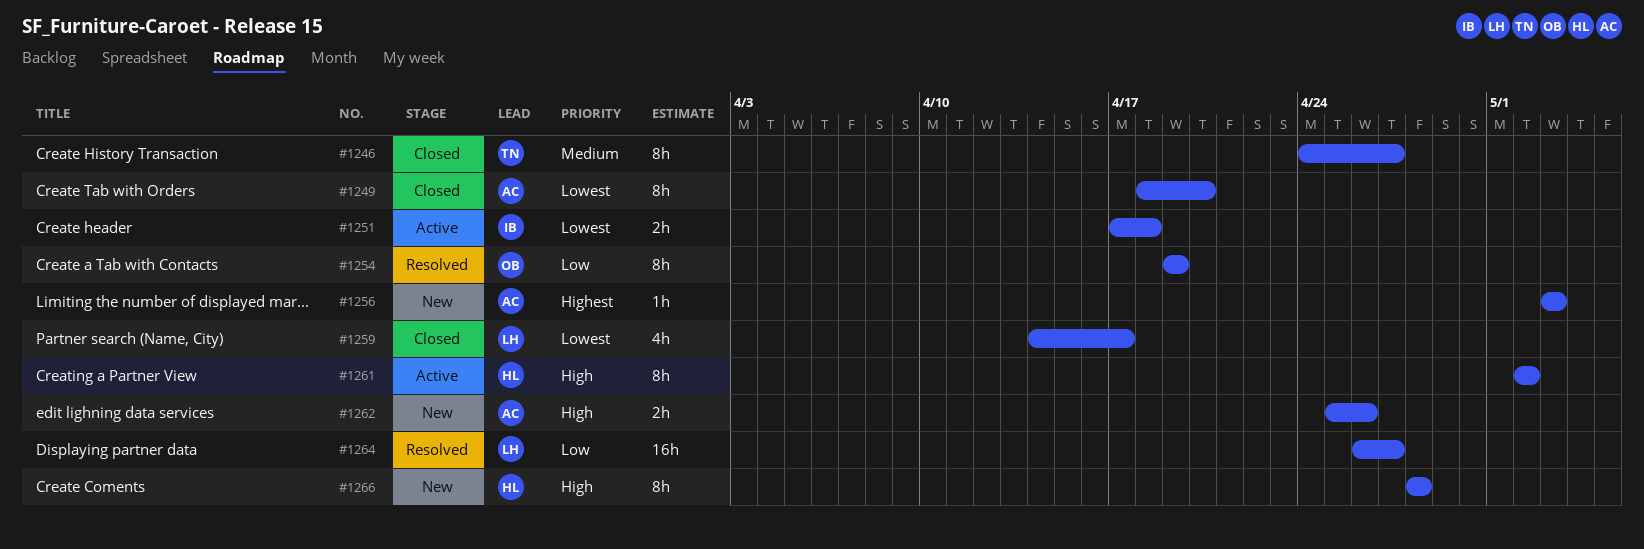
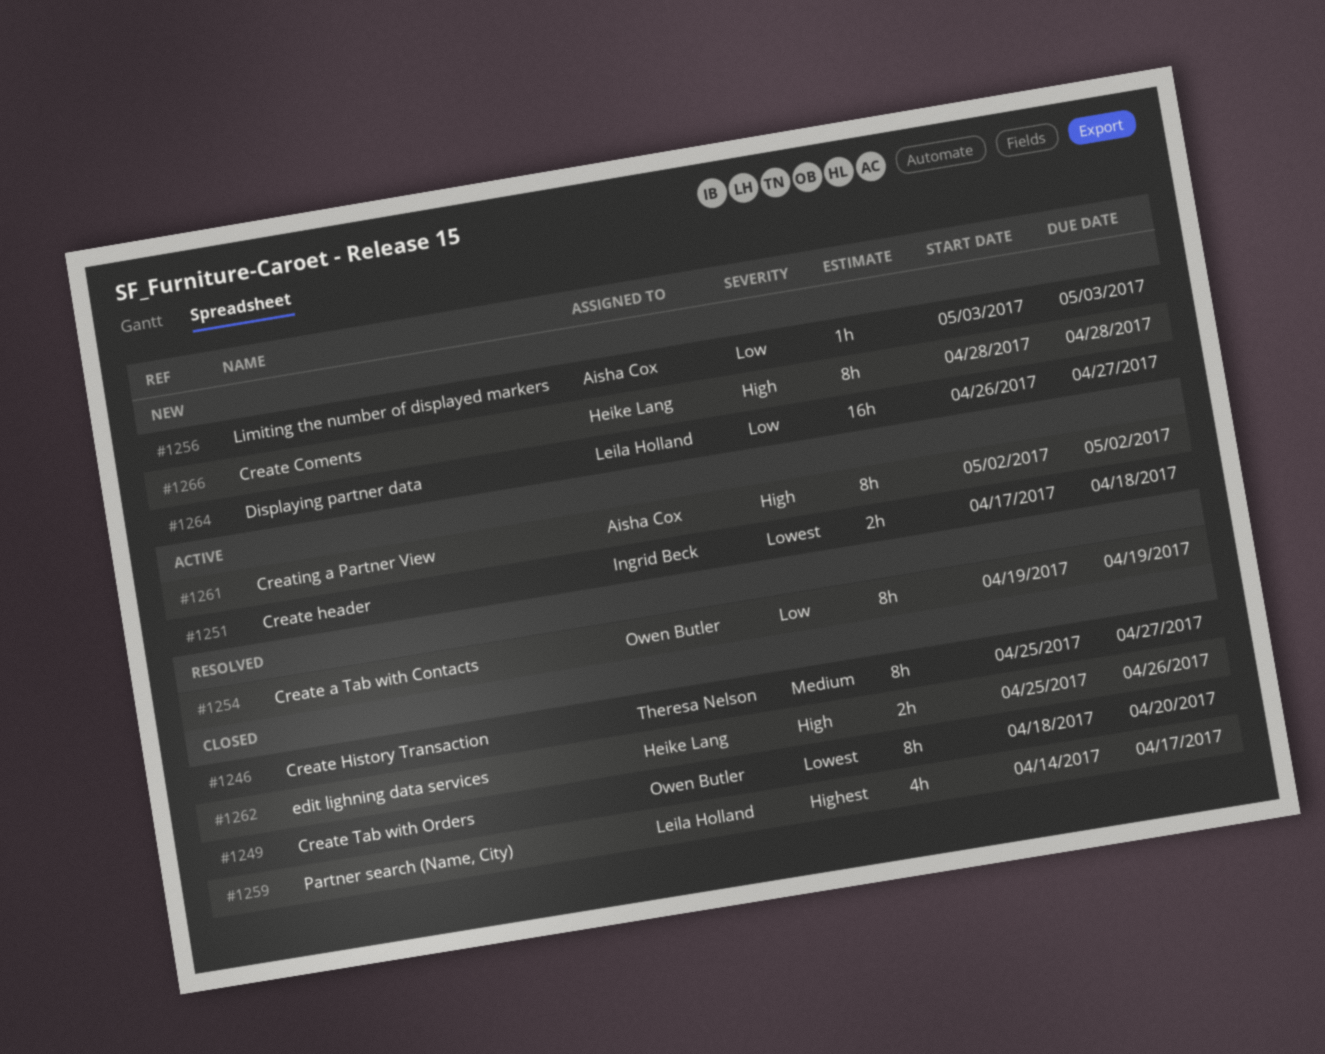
#1246, start: Apr 24 -> Apr 25
#1249, owner: Aisha Cox -> Owen Butler
#1256, priority: Highest -> Low
#1259, priority: Lowest -> Highest
#1261, owner: Heike Lang -> Aisha Cox
#1262, status: New -> Closed
#1262, owner: Aisha Cox -> Heike Lang
#1264, status: Resolved -> New

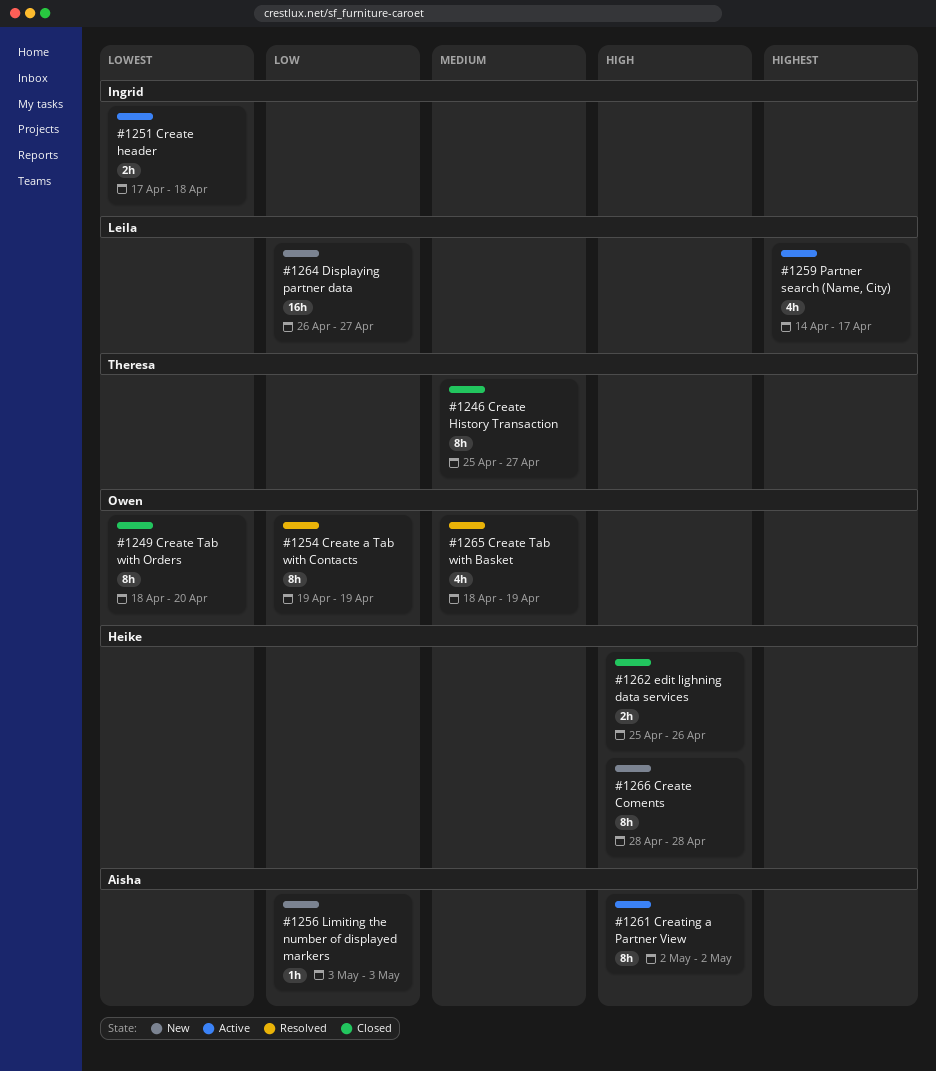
#1259, status: Closed -> Active
#1265: none -> present

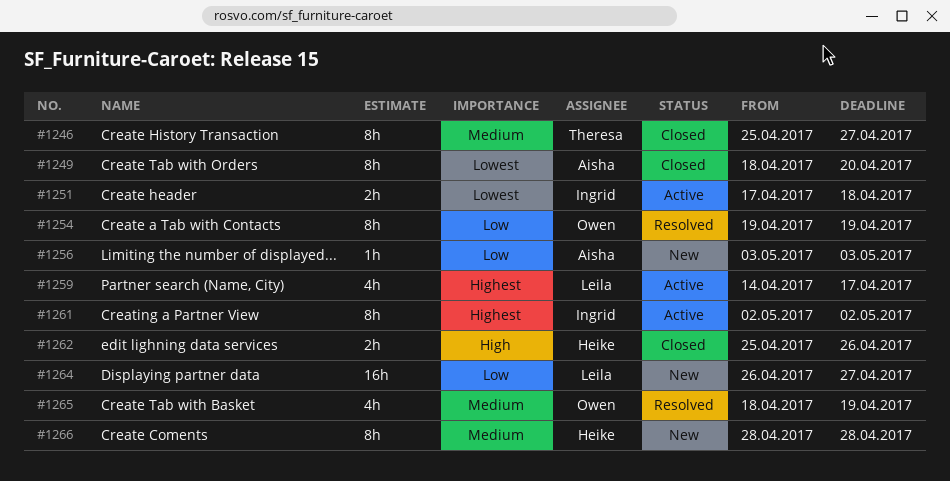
#1249, owner: Owen -> Aisha
#1261, owner: Aisha -> Ingrid
#1261, priority: High -> Highest
#1266, priority: High -> Medium

